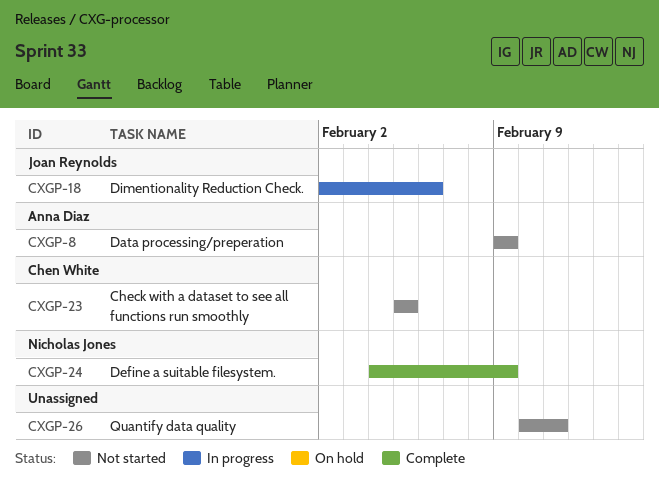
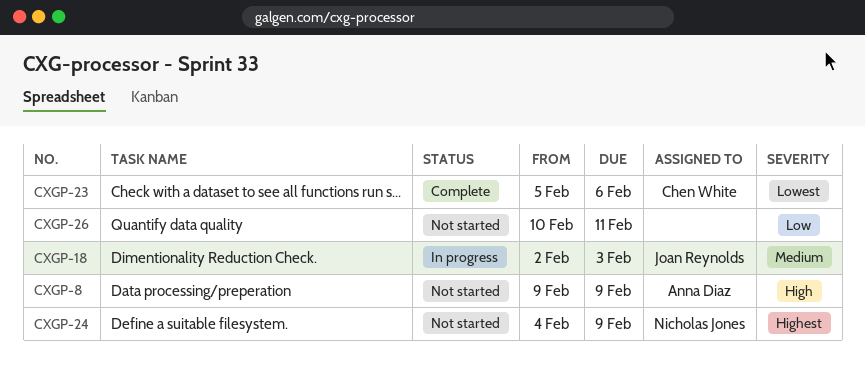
CXGP-18, due: Feb 6 -> Feb 3
CXGP-23, status: Not started -> Complete
CXGP-23, due: Feb 5 -> Feb 6
CXGP-24, status: Complete -> Not started

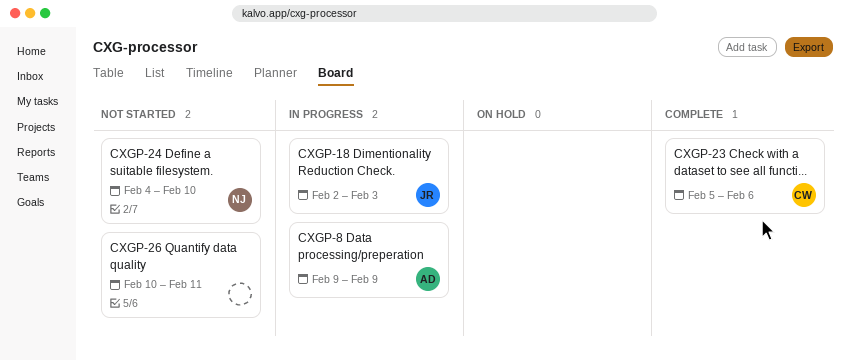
CXGP-8, status: Not started -> In progress
CXGP-24, due: Feb 9 -> Feb 10

